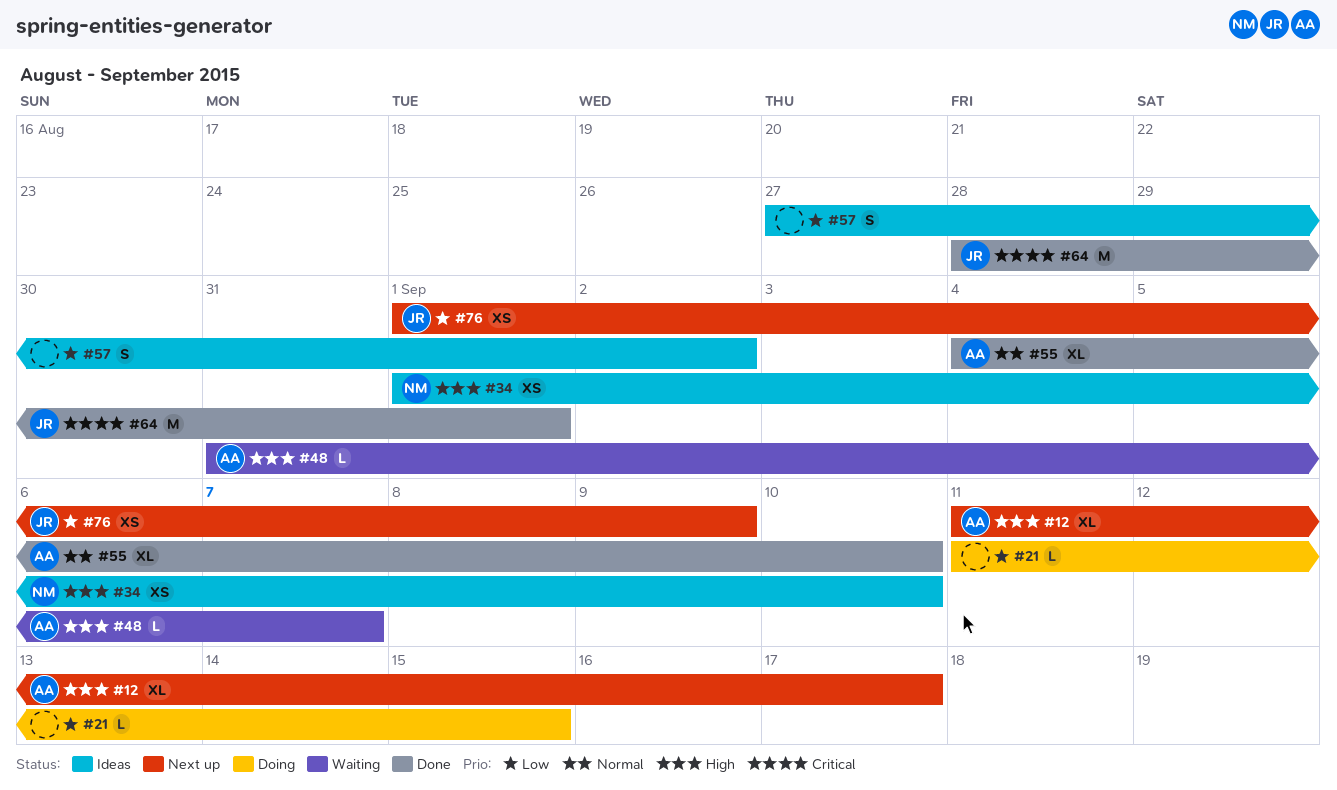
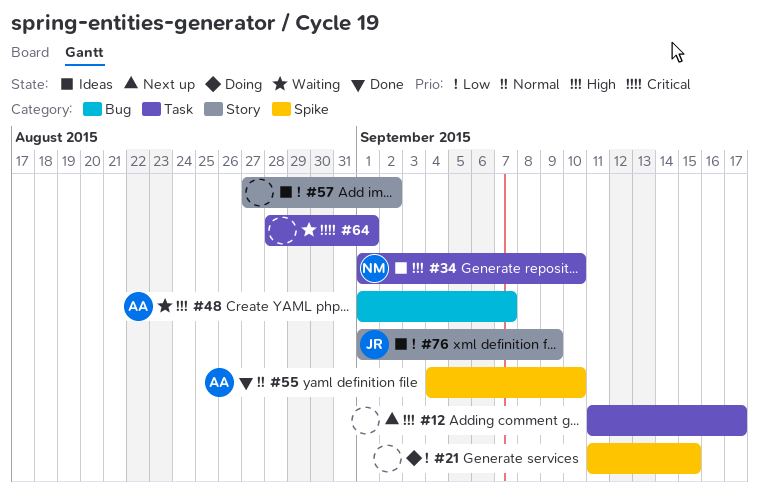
#12, owner: AA -> none
#48, start: Aug 31 -> Sep 1
#64, status: Done -> Waiting
#64, owner: JR -> none
#76, status: Next up -> Ideas

